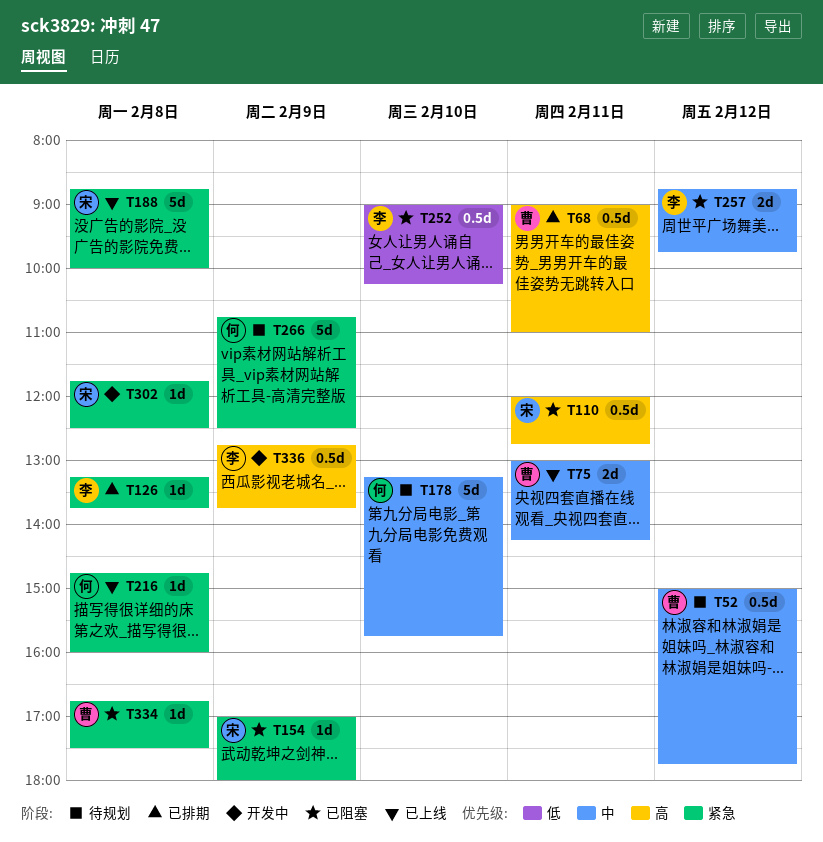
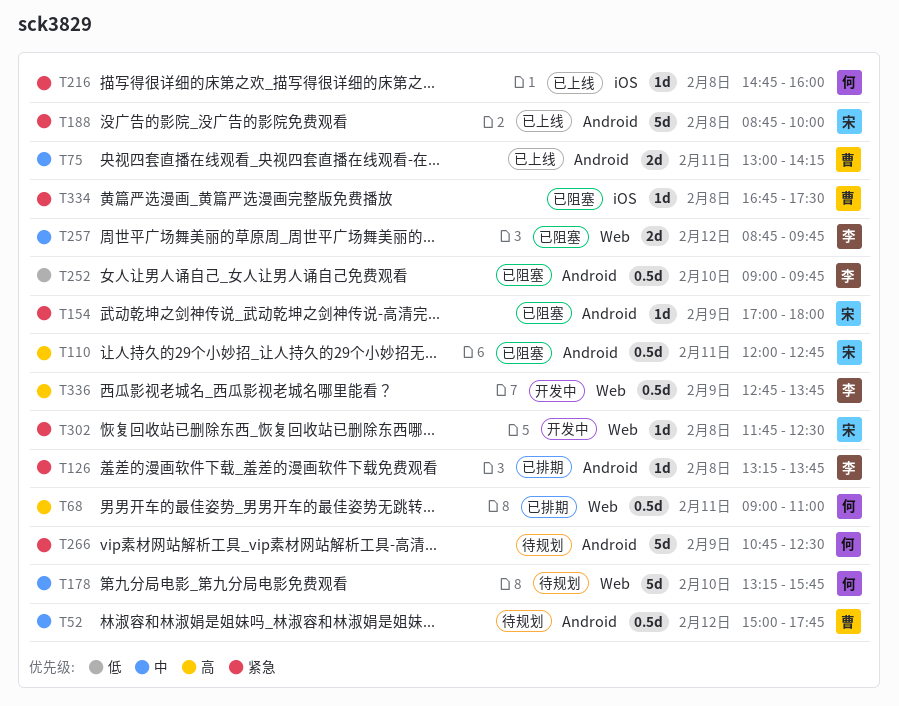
T68, owner: 曹 -> 何
T252, ends: 10:15 -> 09:45

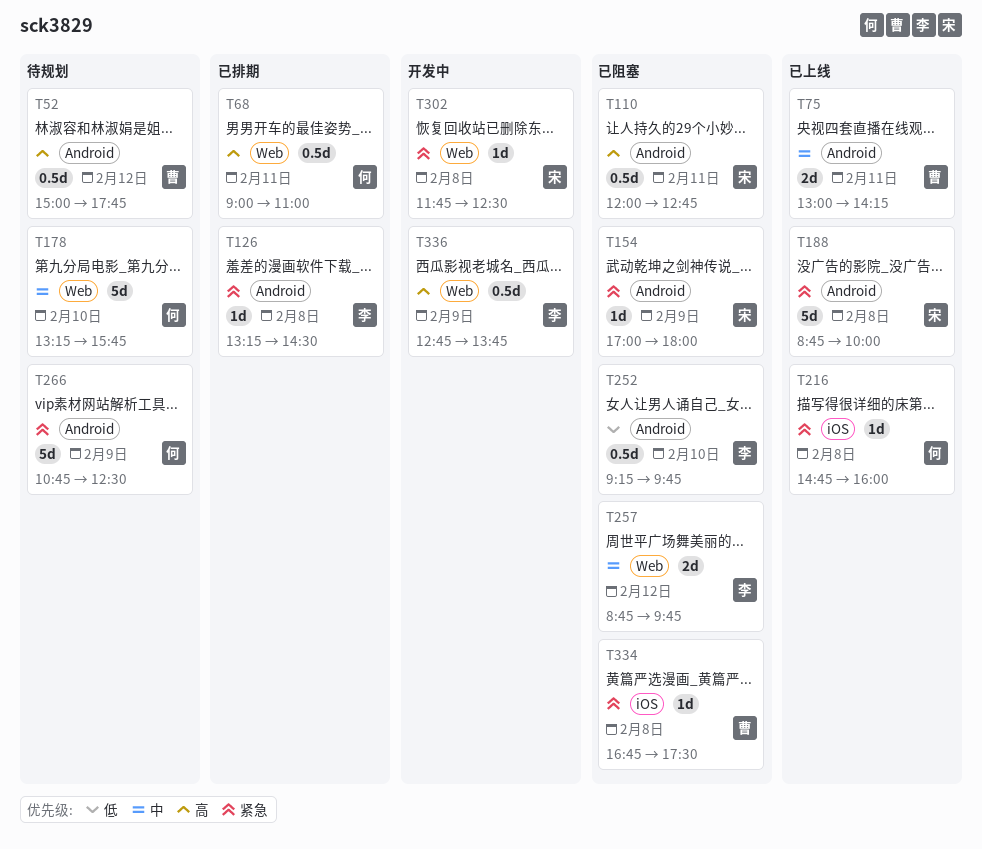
T52, priority: 中 -> 高
T126, ends: 13:45 -> 14:30
T252, begins: 09:00 -> 09:15

